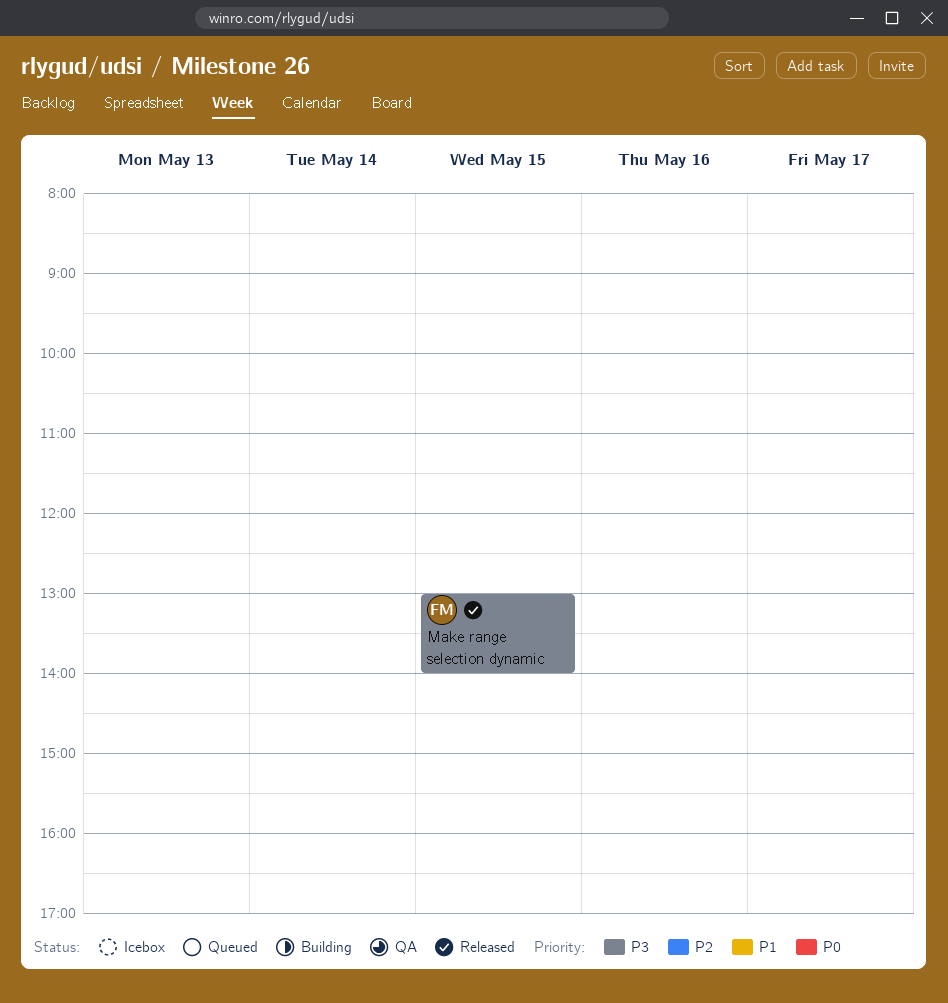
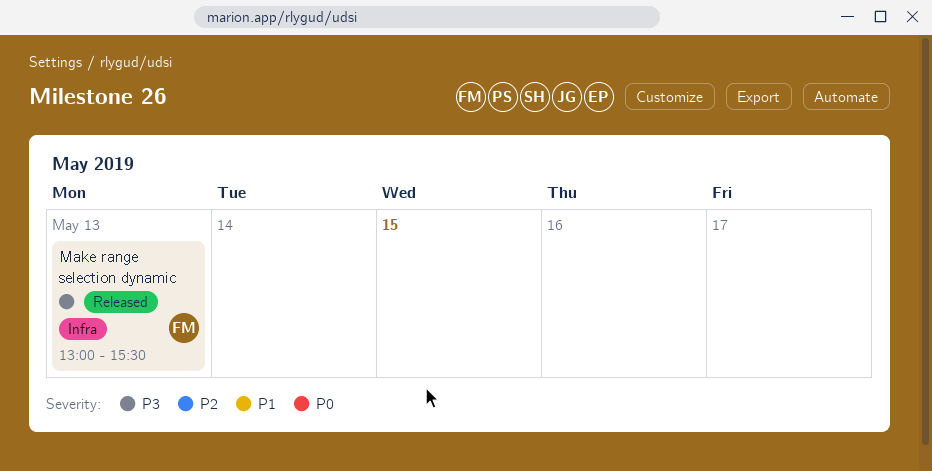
Make range selection dynamic, day: May 15 -> May 13
Make range selection dynamic, ends: 14:00 -> 15:30

